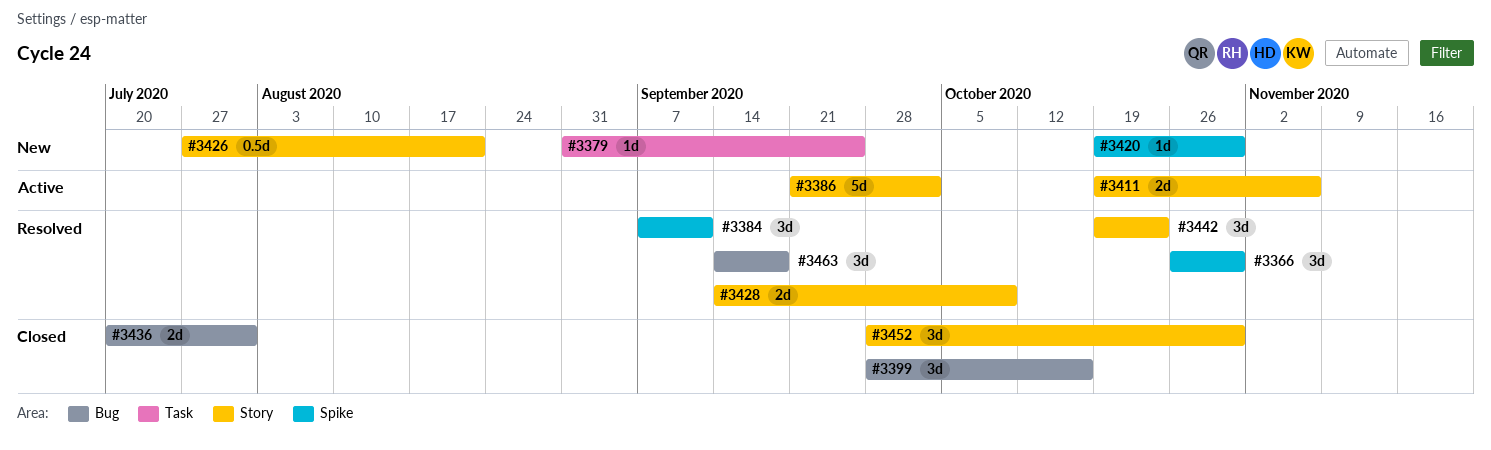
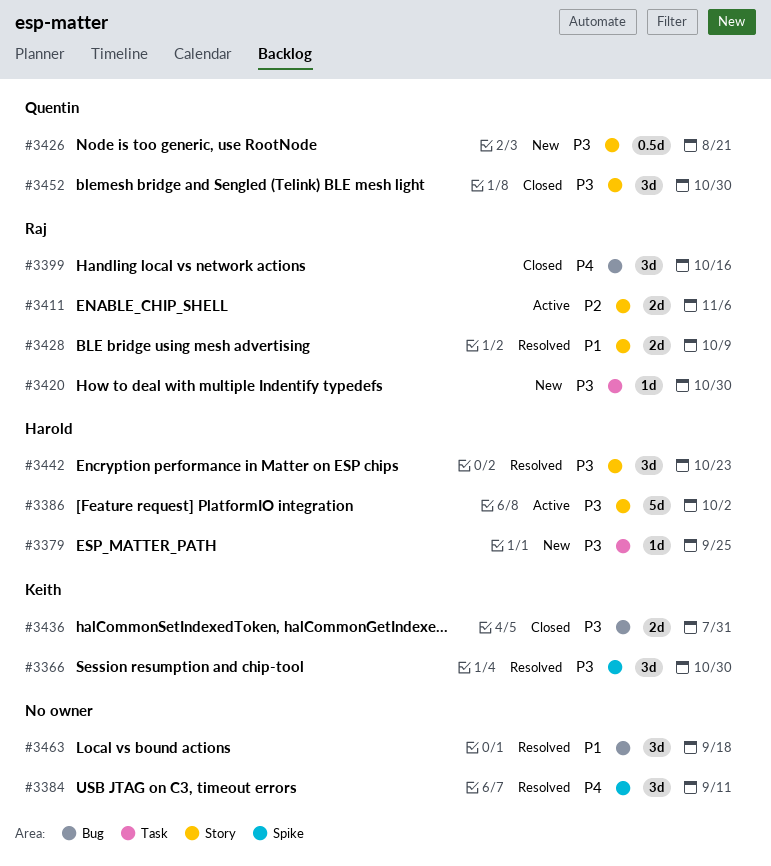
#3420, label: Spike -> Task

